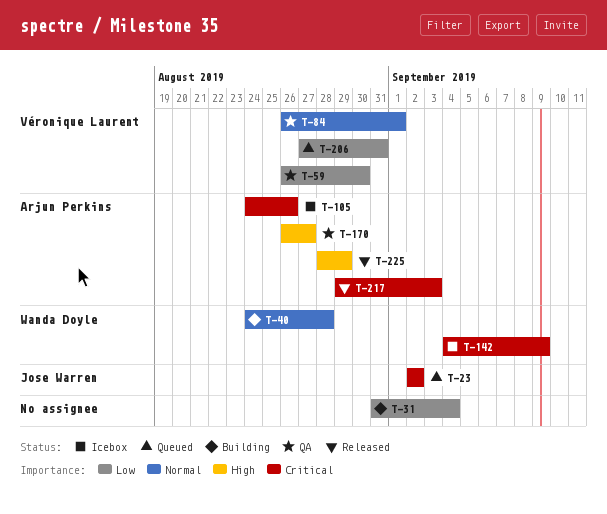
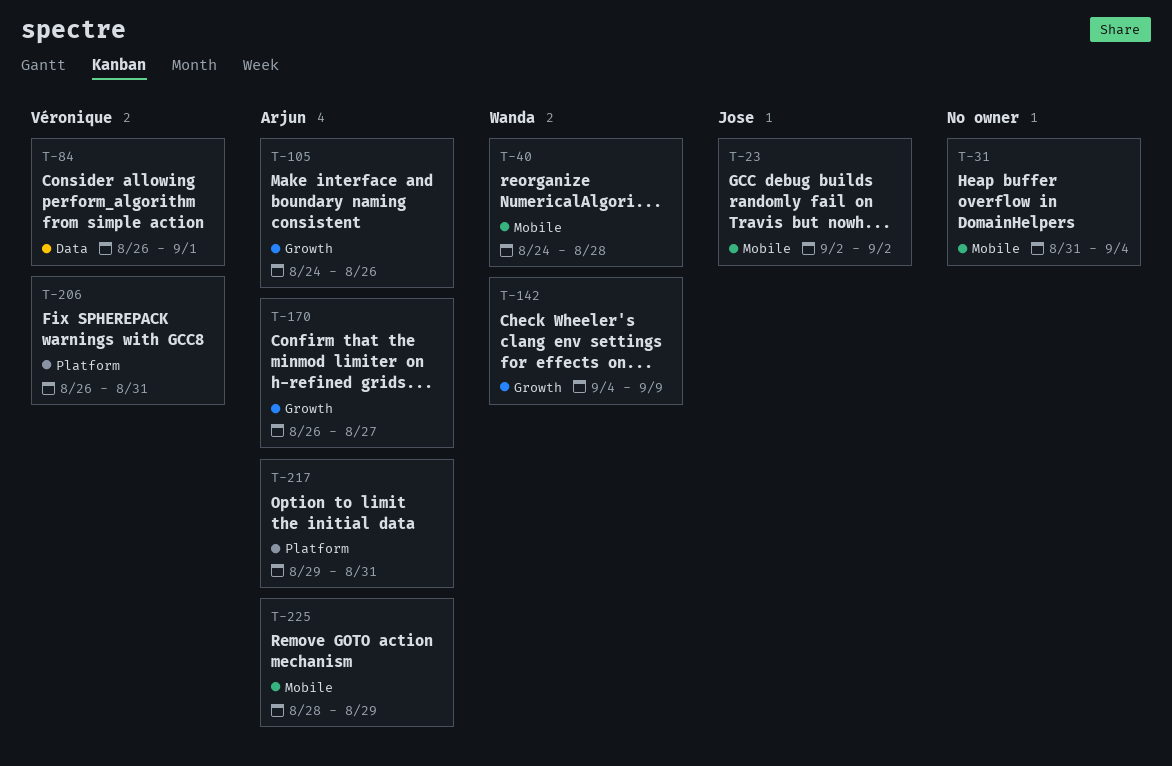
T-59: present -> none
T-206, start: Aug 27 -> Aug 26
T-217, due: Sep 3 -> Aug 31

